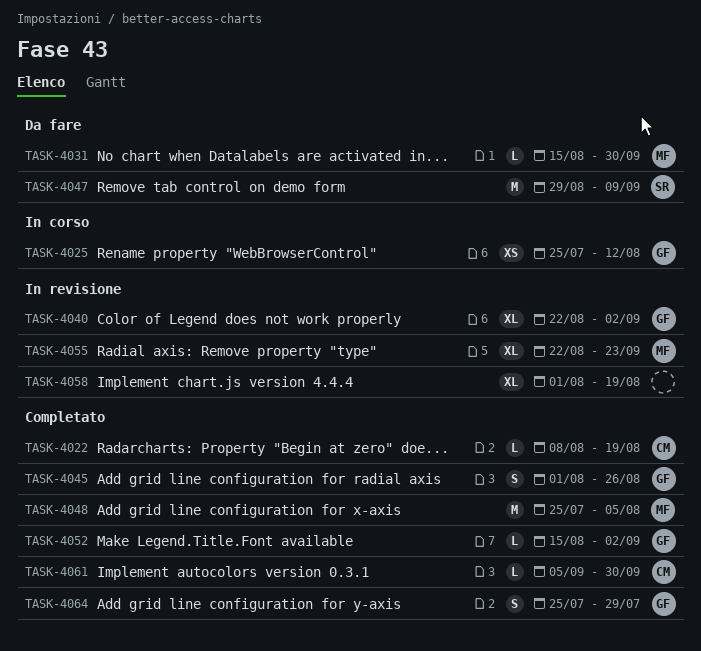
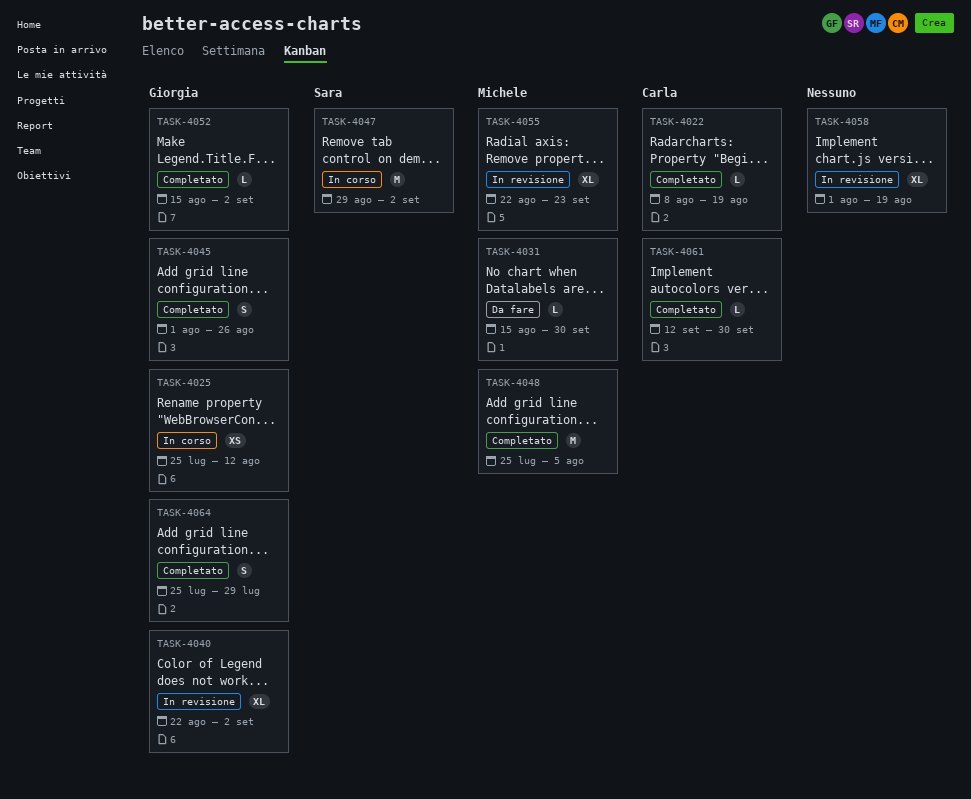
TASK-4047, status: Da fare -> In corso
TASK-4047, due: Sep 9 -> Sep 2
TASK-4061, start: Sep 5 -> Sep 12

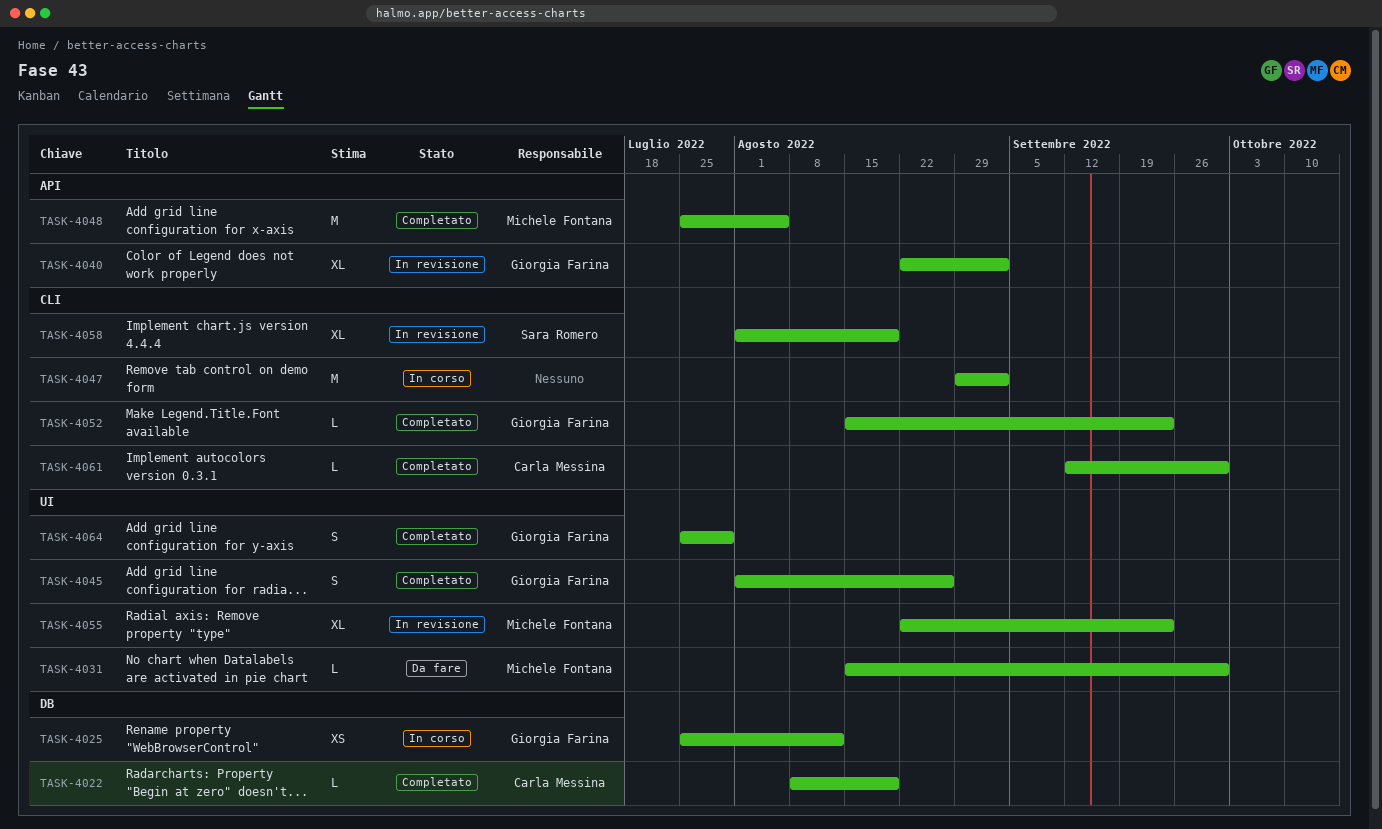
TASK-4047, owner: Sara Romero -> none
TASK-4052, due: Sep 2 -> Sep 23
TASK-4058, owner: none -> Sara Romero

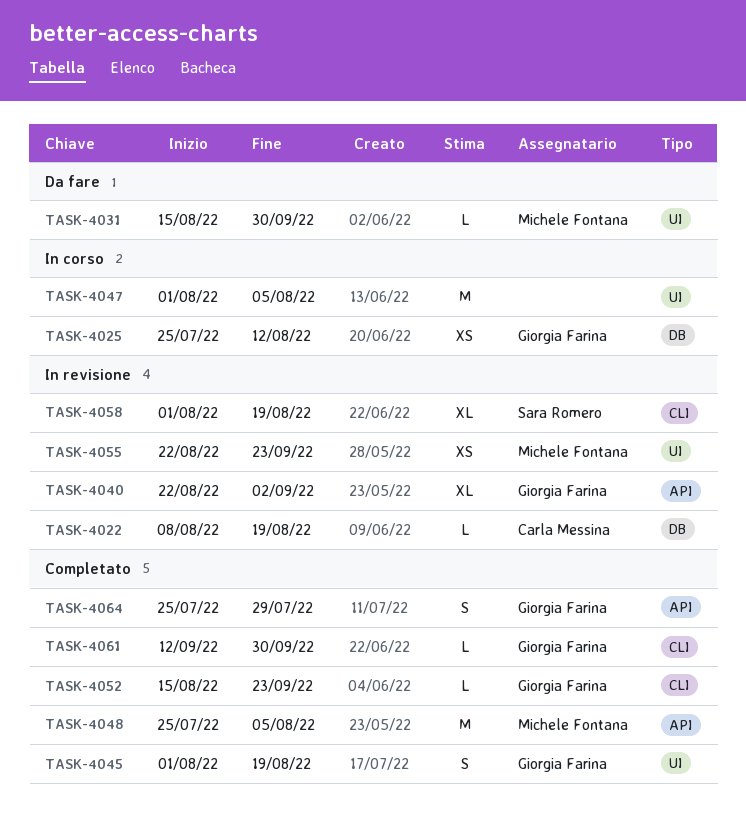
TASK-4022, status: Completato -> In revisione
TASK-4045, due: Aug 26 -> Aug 19
TASK-4047, label: CLI -> UI
TASK-4047, start: Aug 29 -> Aug 1
TASK-4047, due: Sep 2 -> Aug 5
TASK-4055, estimate: XL -> XS
TASK-4061, owner: Carla Messina -> Giorgia Farina
TASK-4064, label: UI -> API

